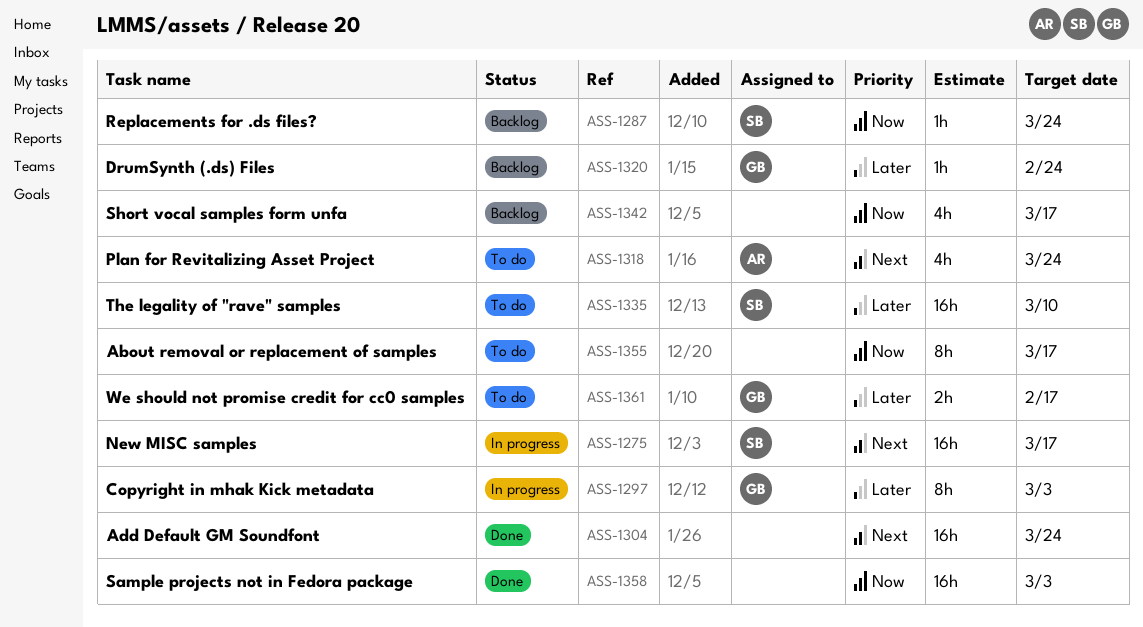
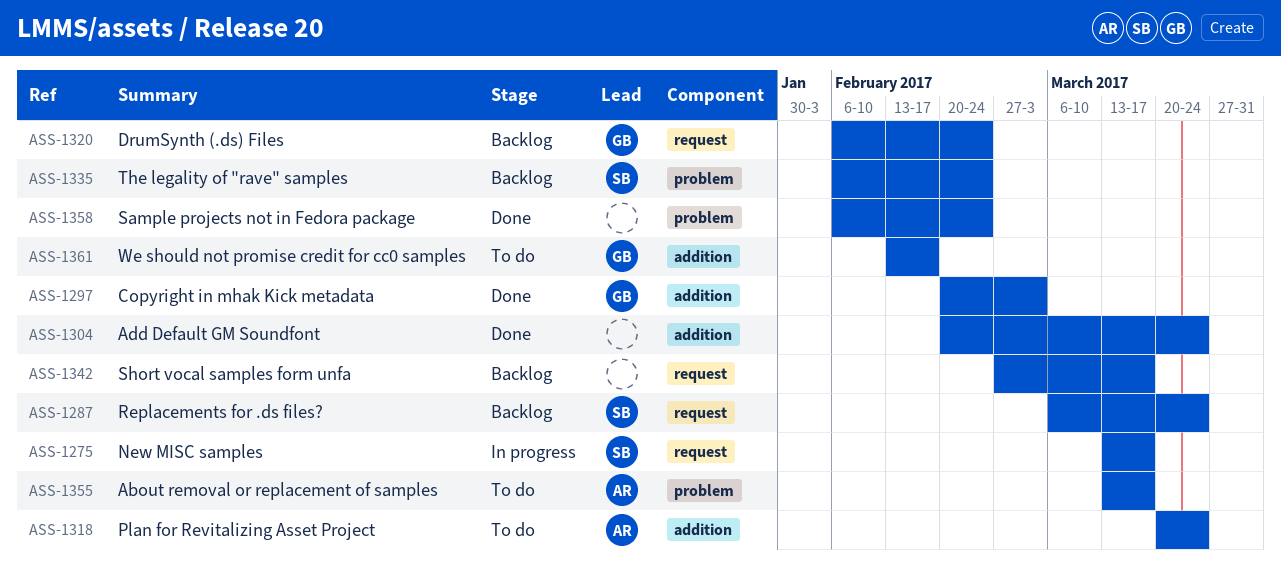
ASS-1297, status: In progress -> Done
ASS-1335, status: To do -> Backlog
ASS-1335, due: Mar 10 -> Feb 24
ASS-1355, owner: none -> AR
ASS-1358, due: Mar 3 -> Feb 24

